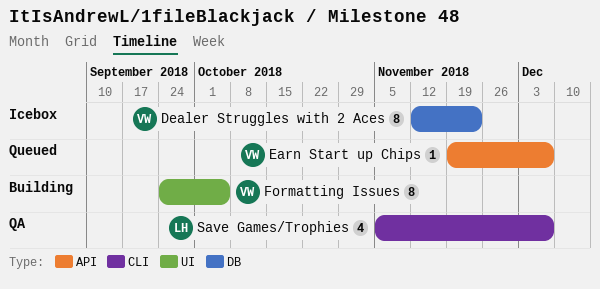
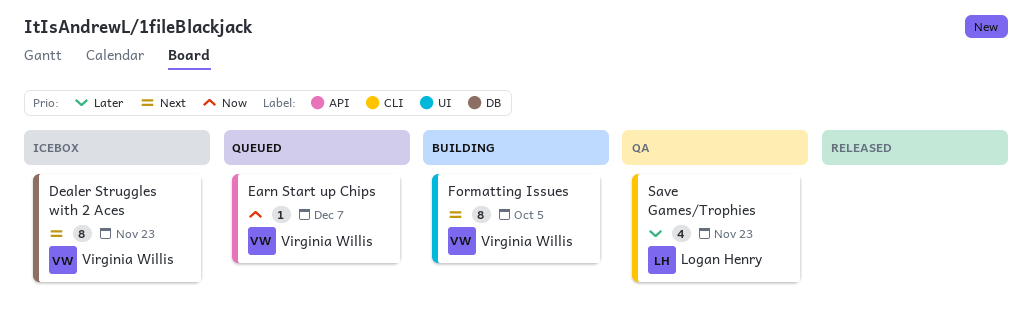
Save Games/Trophies, due: Dec 7 -> Nov 23

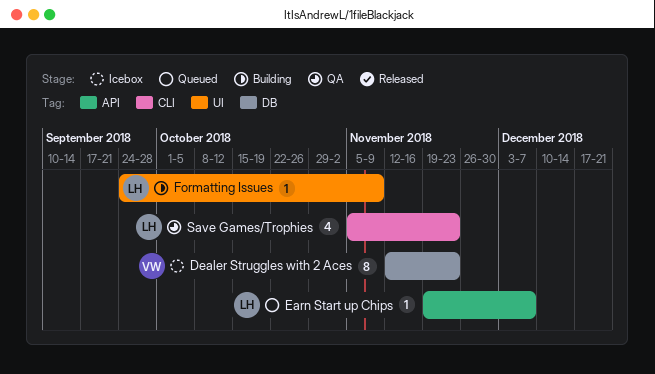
Earn Start up Chips, owner: Virginia Willis -> Logan Henry
Formatting Issues, owner: Virginia Willis -> Logan Henry
Formatting Issues, estimate: 8 -> 1
Formatting Issues, due: Oct 5 -> Nov 9

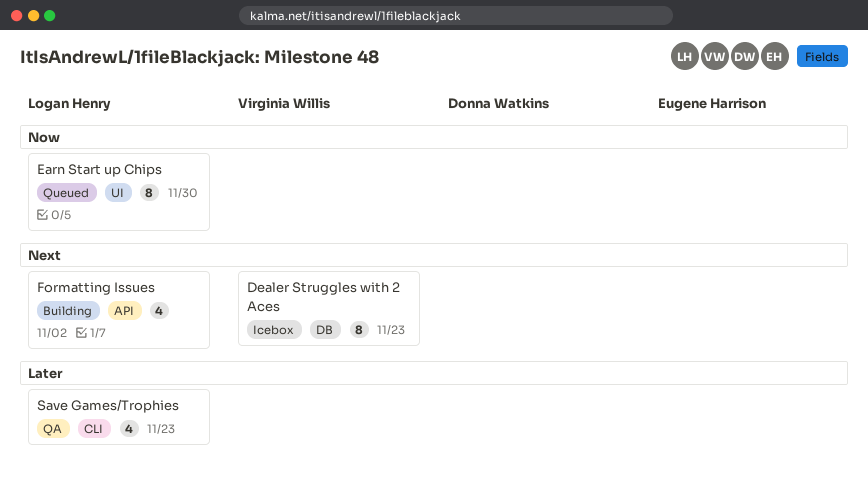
Earn Start up Chips, label: API -> UI
Earn Start up Chips, estimate: 1 -> 8
Earn Start up Chips, due: Dec 7 -> Nov 30
Formatting Issues, label: UI -> API
Formatting Issues, estimate: 1 -> 4
Formatting Issues, due: Nov 9 -> Nov 2

